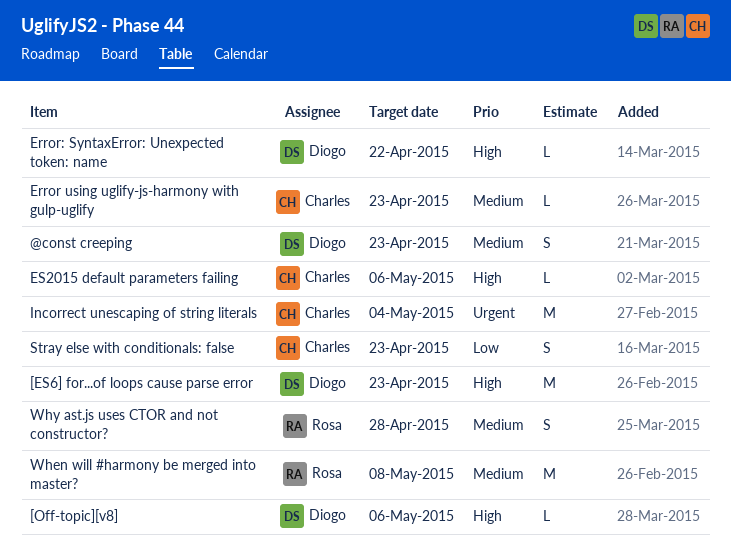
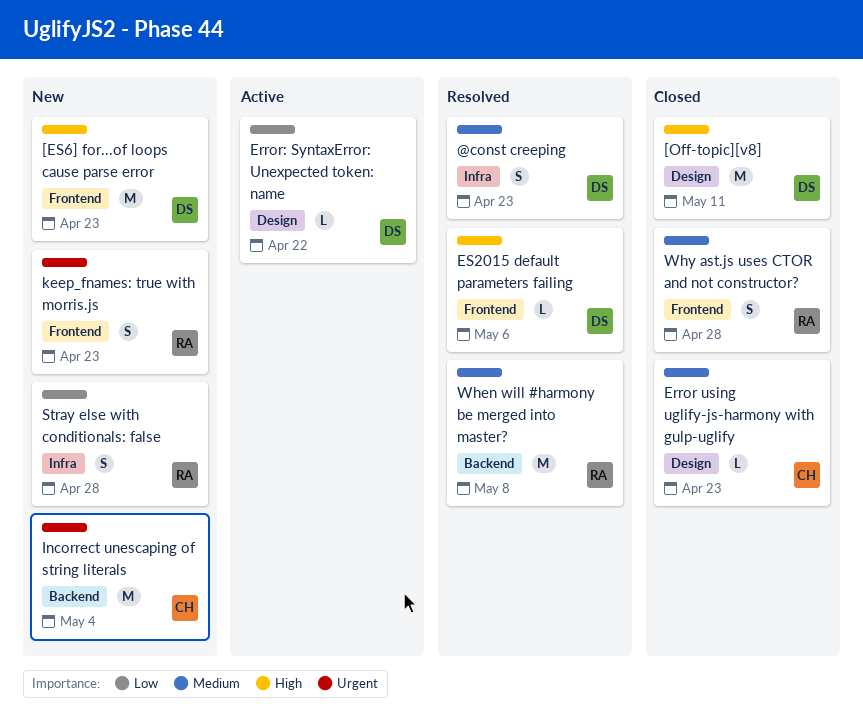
[Off-topic][v8], estimate: L -> M
[Off-topic][v8], due: May 6 -> May 11
Error: SyntaxError: Unexpected token: name, priority: High -> Low
ES2015 default parameters failing, owner: Charles -> Diogo
keep_fnames: true with morris.js: none -> present
Stray else with conditionals: false, owner: Charles -> Rosa
Stray else with conditionals: false, due: Apr 23 -> Apr 28

